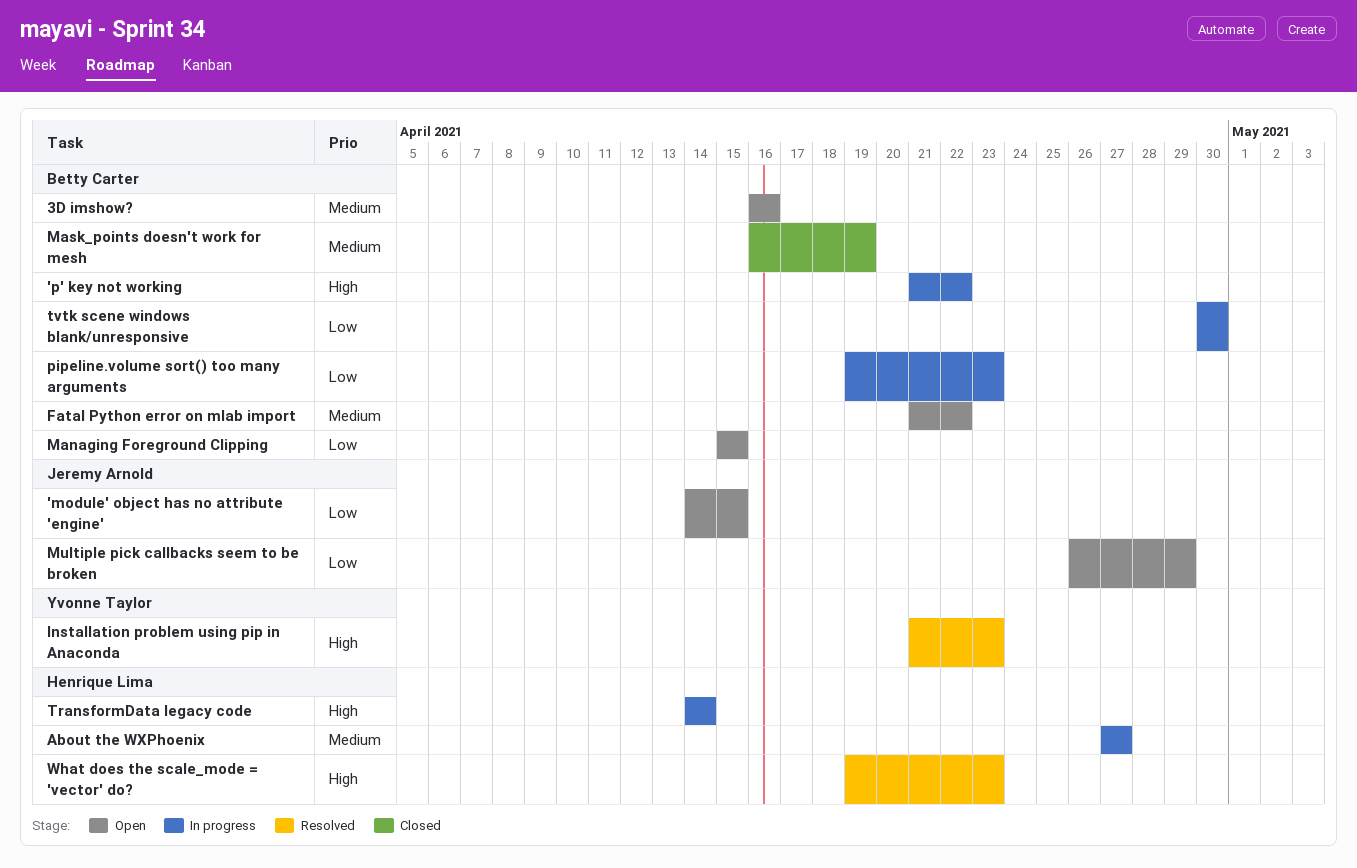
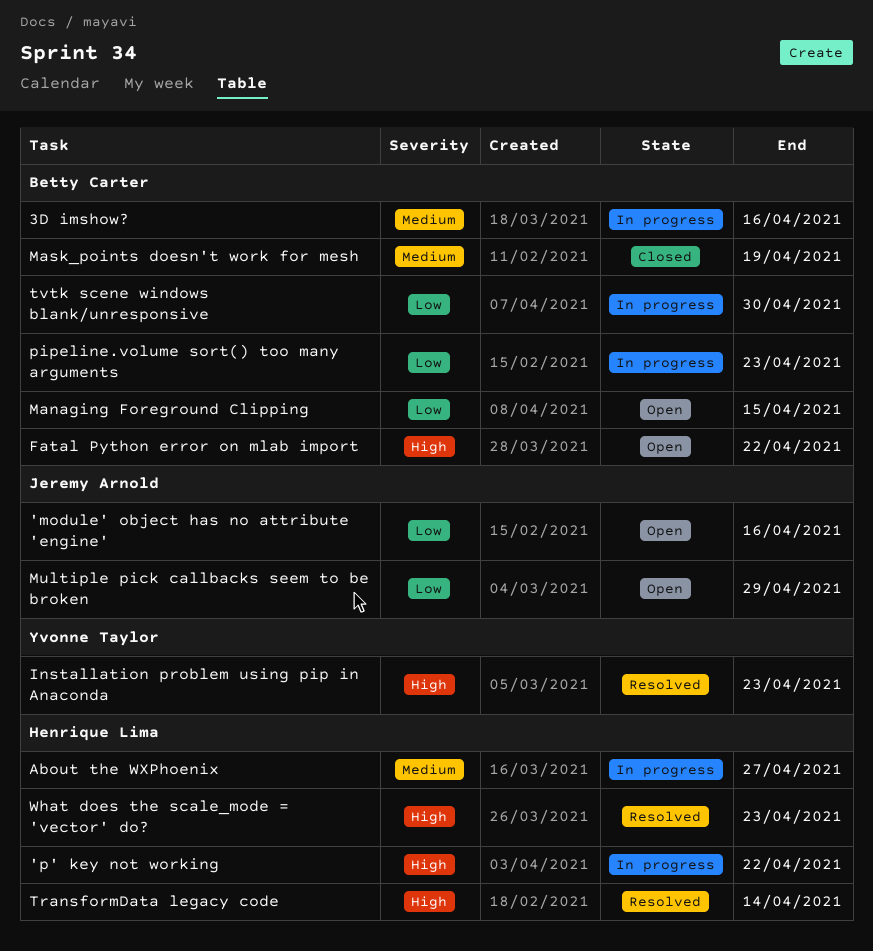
'module' object has no attribute 'engine', due: Apr 15 -> Apr 16
'p' key not working, owner: Betty Carter -> Henrique Lima
3D imshow?, status: Open -> In progress
Fatal Python error on mlab import, priority: Medium -> High
TransformData legacy code, status: In progress -> Resolved

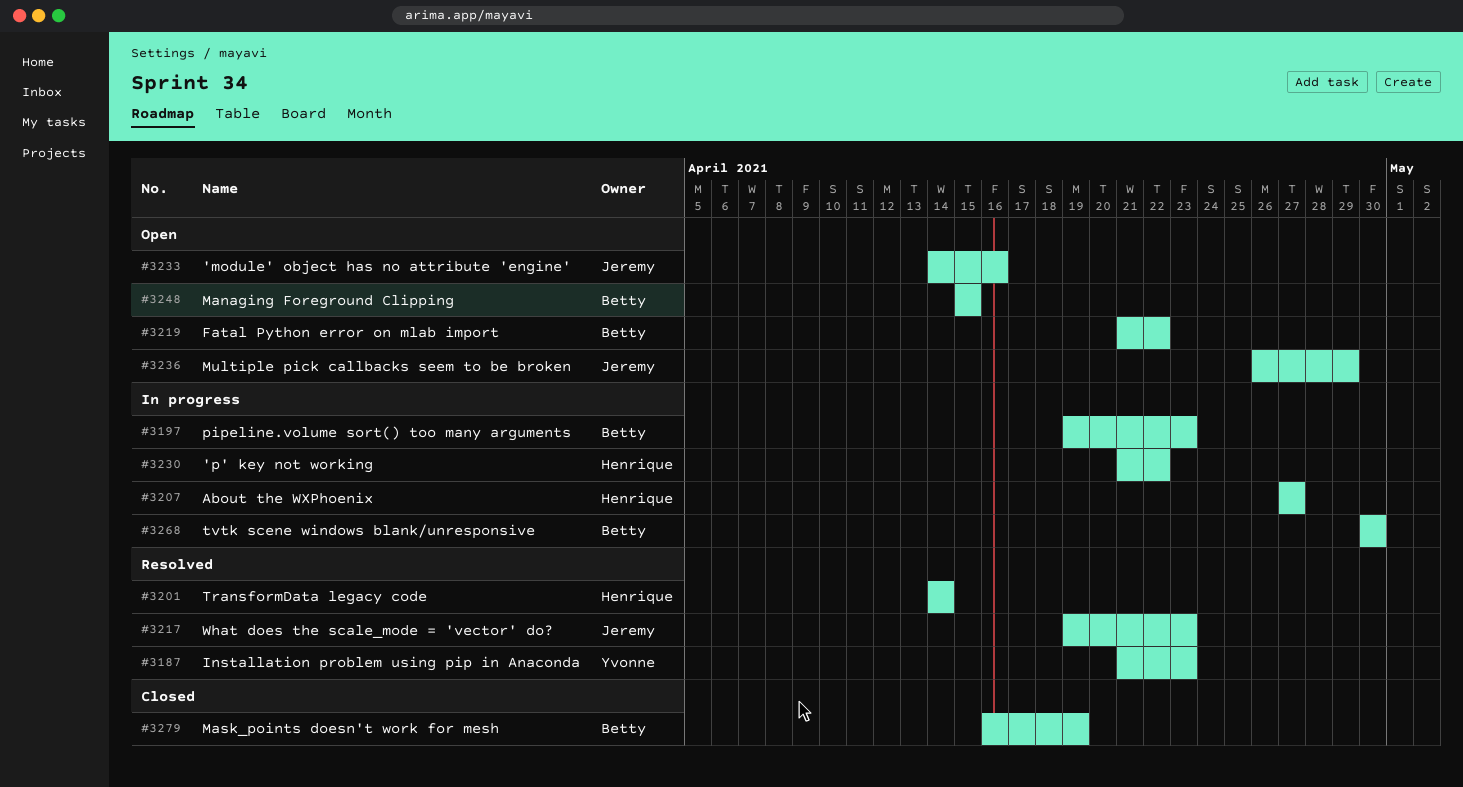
3D imshow?: present -> none
What does the scale_mode = 'vector' do?, owner: Henrique Lima -> Jeremy Arnold

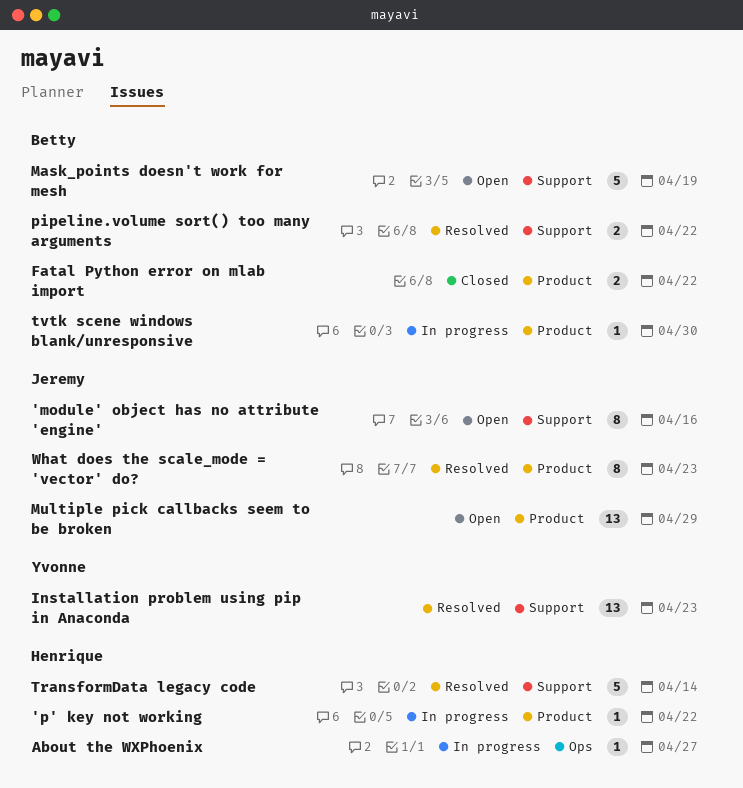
Fatal Python error on mlab import, status: Open -> Closed
Managing Foreground Clipping: present -> none
Mask_points doesn't work for mesh, status: Closed -> Open
pipeline.volume sort() too many arguments, status: In progress -> Resolved
pipeline.volume sort() too many arguments, due: Apr 23 -> Apr 22

